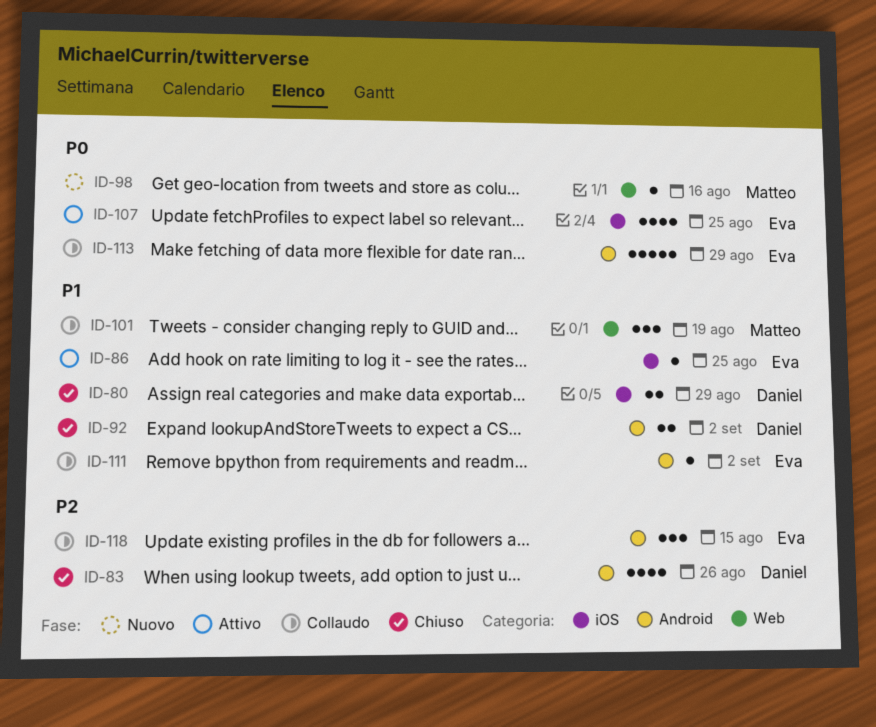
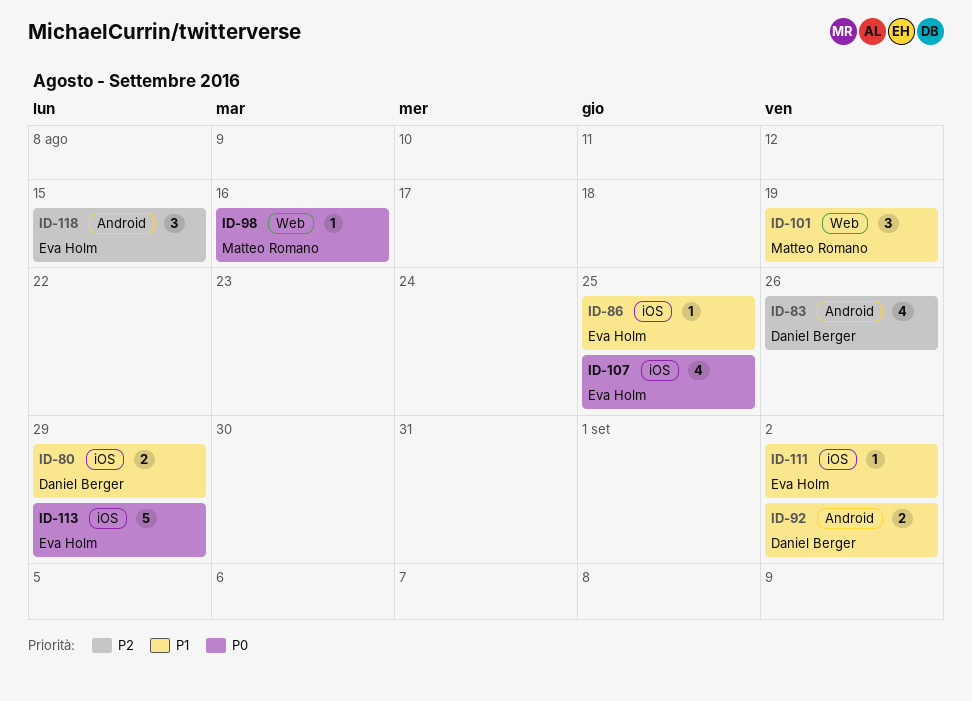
ID-111, label: Android -> iOS
ID-113, label: Android -> iOS

